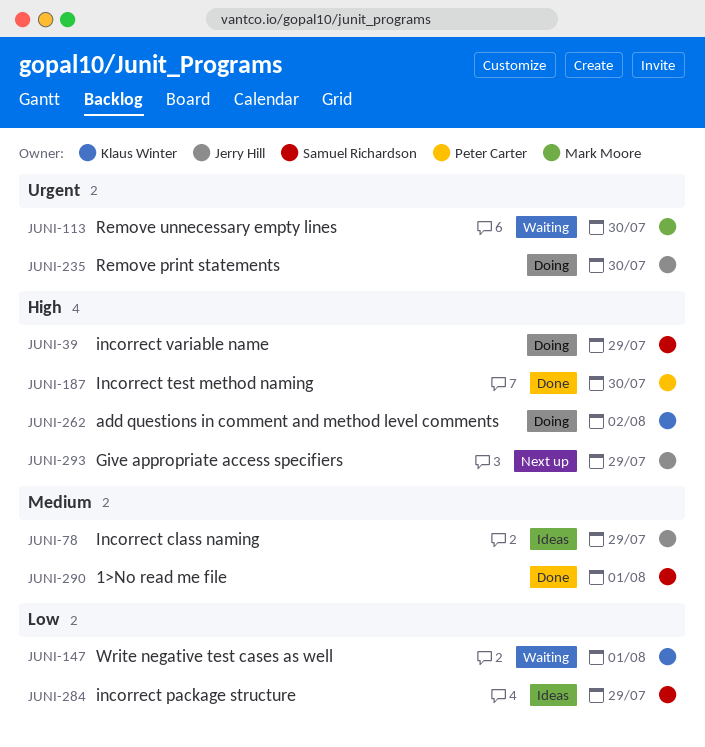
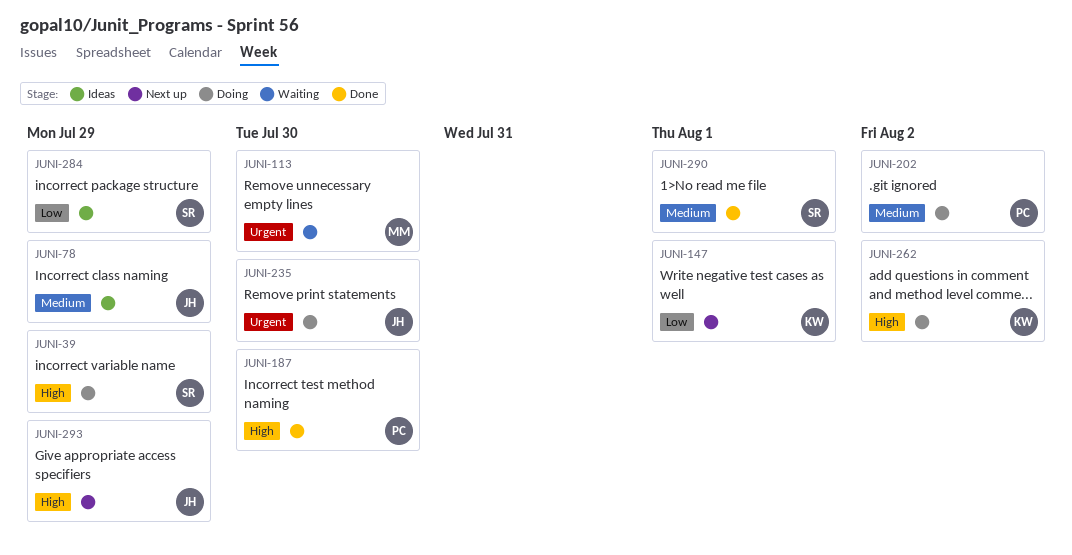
JUNI-147, status: Waiting -> Next up
JUNI-202: none -> present

